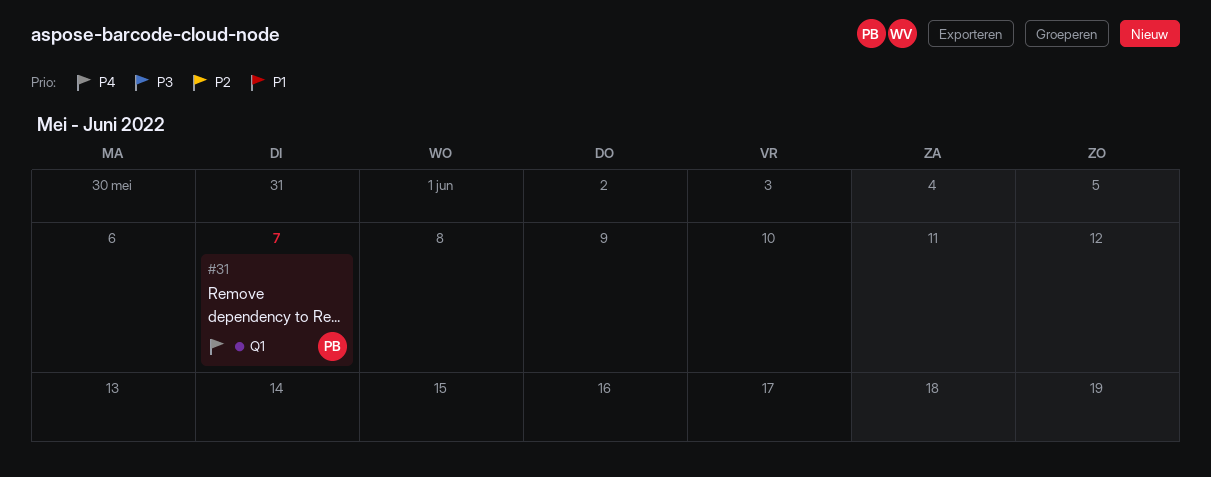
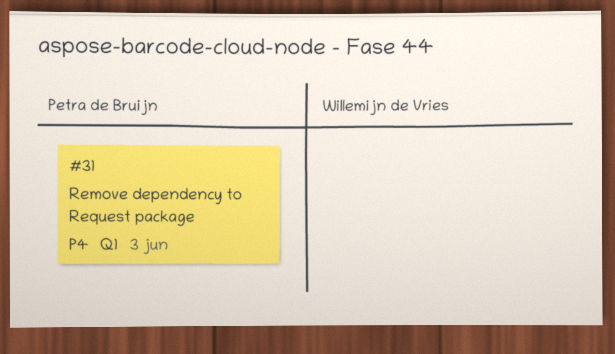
#31, due: Jun 7 -> Jun 3

